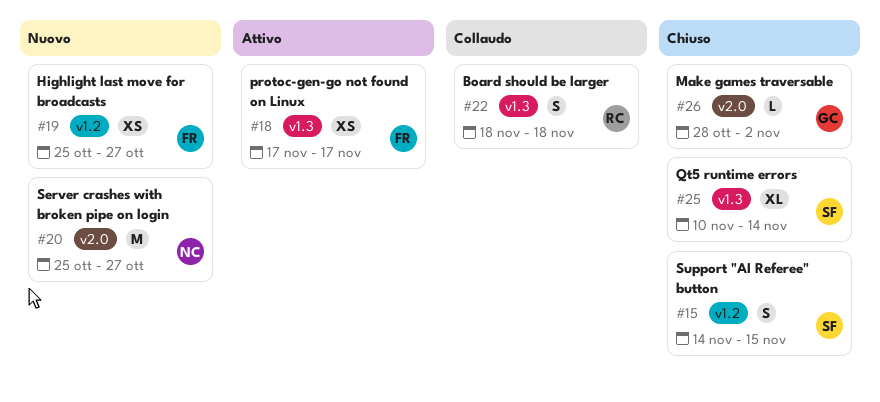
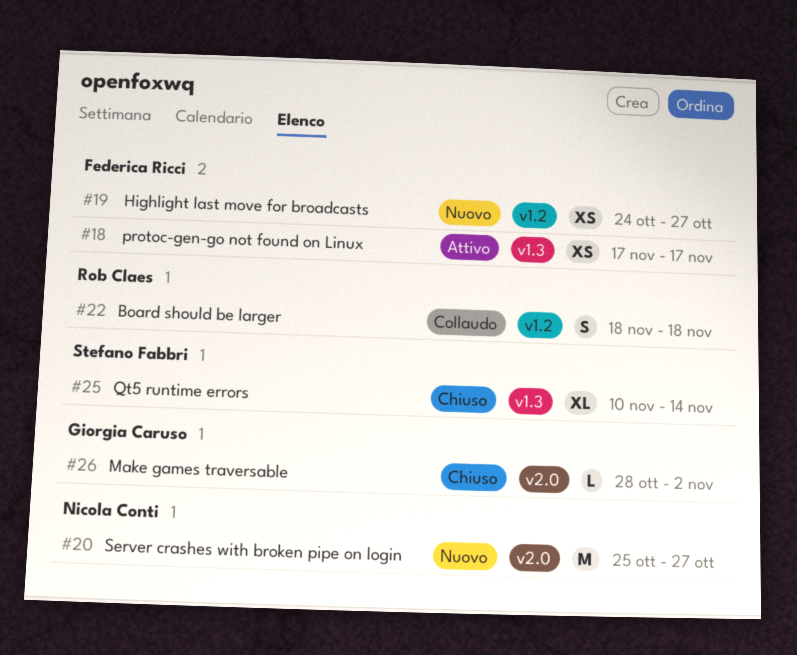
#15: present -> none
#19, start: Oct 25 -> Oct 24
#22, label: v1.3 -> v1.2

